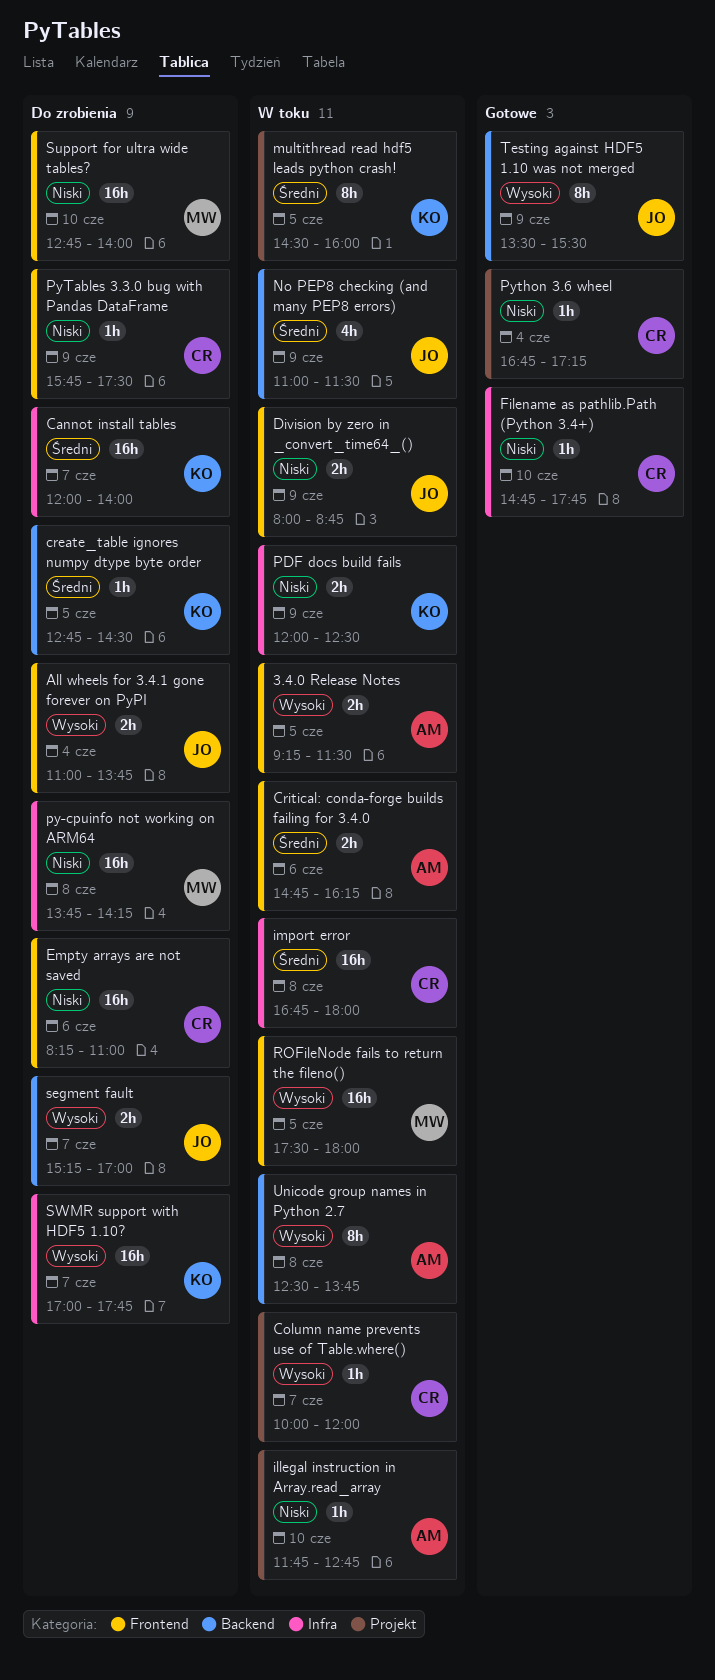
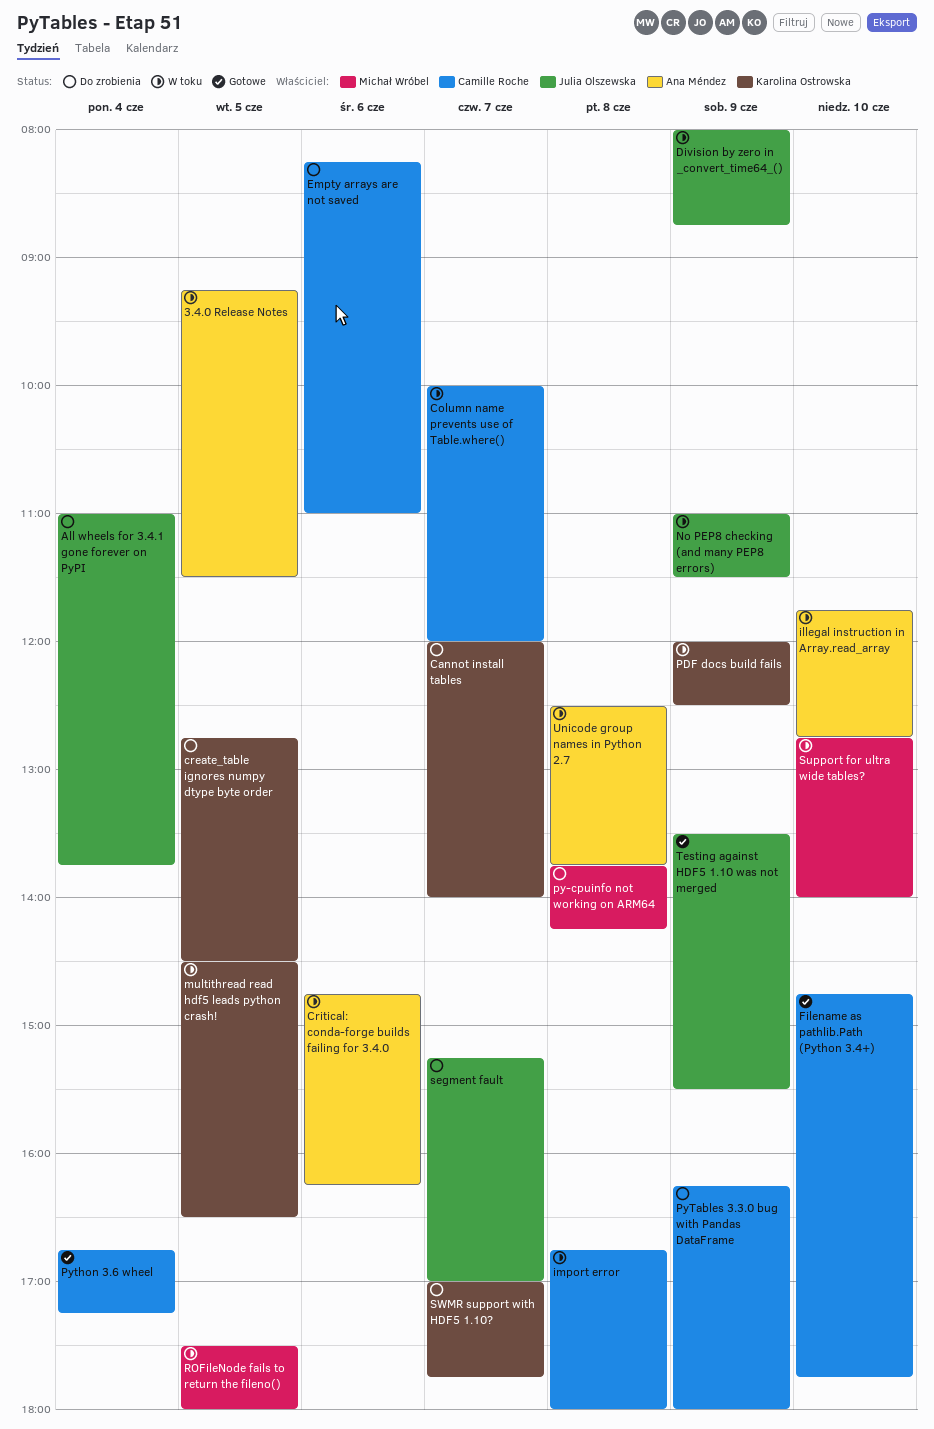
multithread read hdf5 leads python crash!, ends: 16:00 -> 16:30
PyTables 3.3.0 bug with Pandas DataFrame, begins: 15:45 -> 16:15
PyTables 3.3.0 bug with Pandas DataFrame, ends: 17:30 -> 18:00
Support for ultra wide tables?, status: Do zrobienia -> W toku

